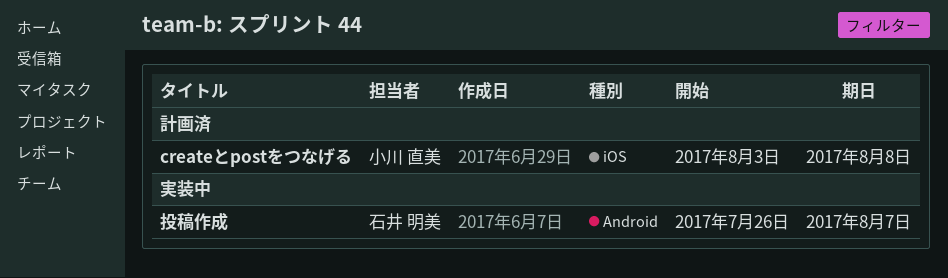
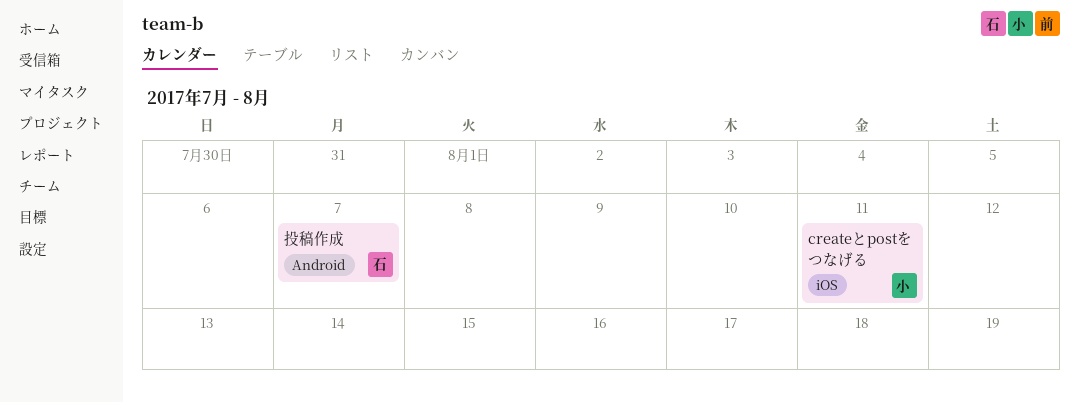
createとpostをつなげる, due: Aug 8 -> Aug 11

